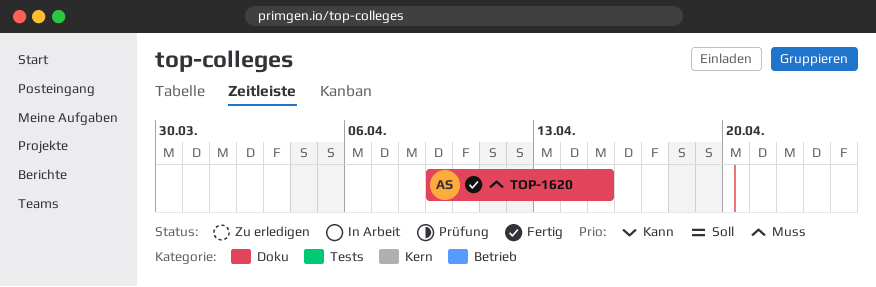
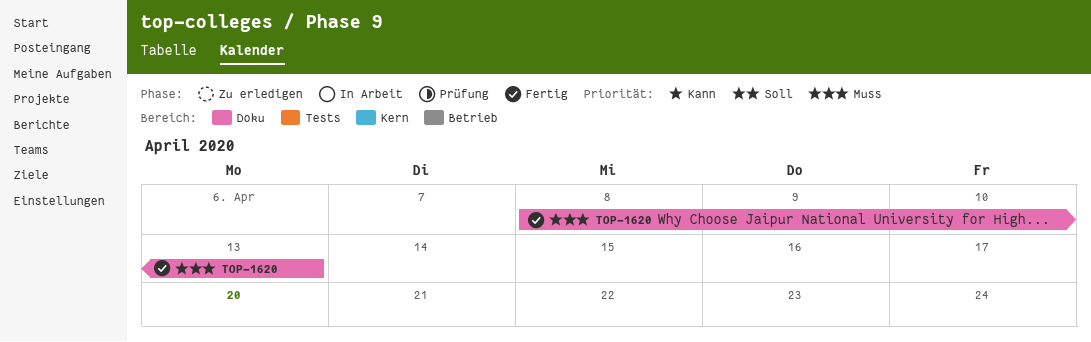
TOP-1620, start: Apr 9 -> Apr 8
TOP-1620, due: Apr 15 -> Apr 13

